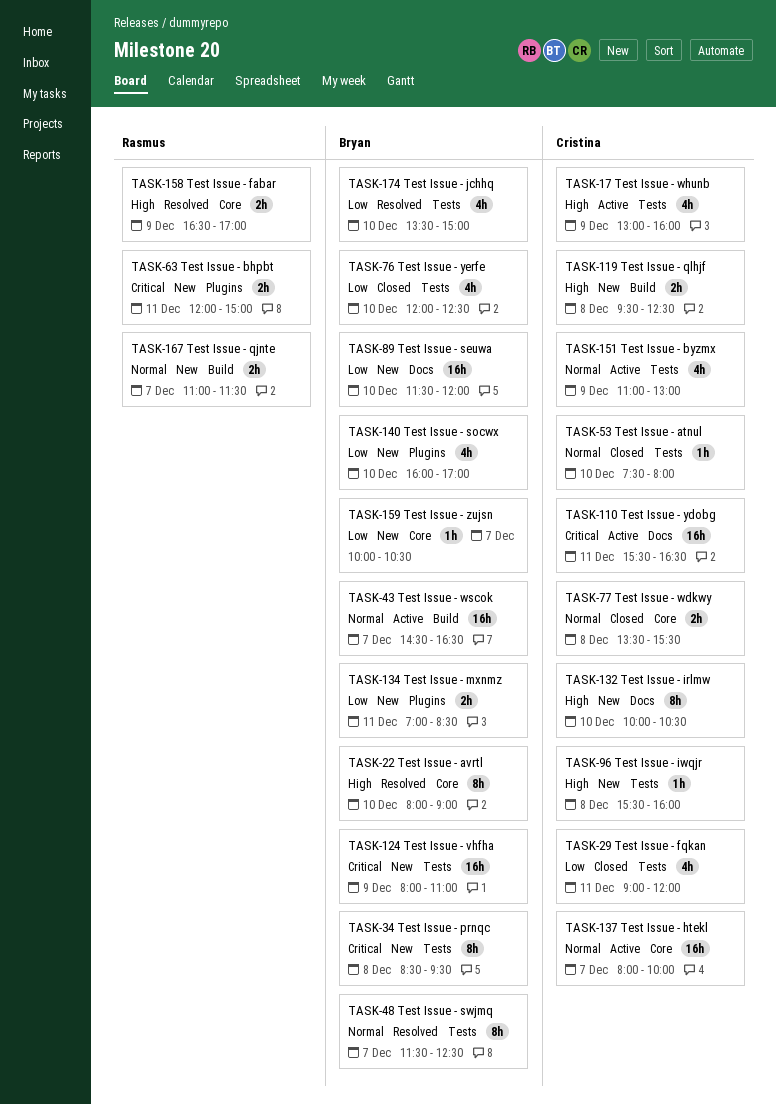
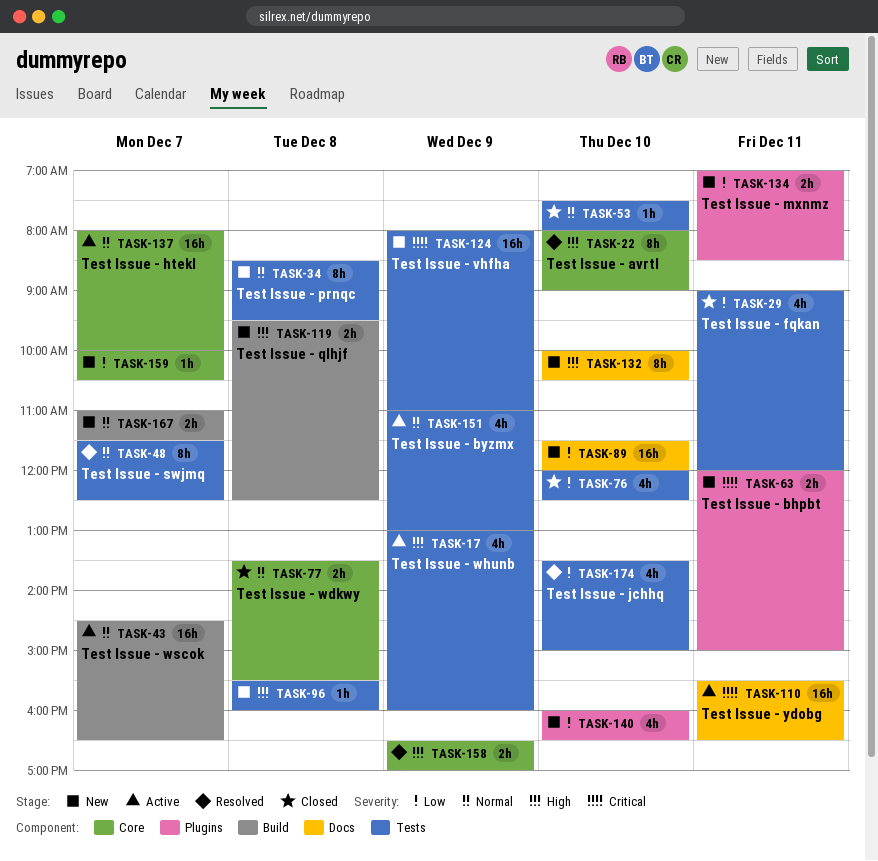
TASK-34, priority: Critical -> Normal
TASK-140, ends: 17:00 -> 16:30

